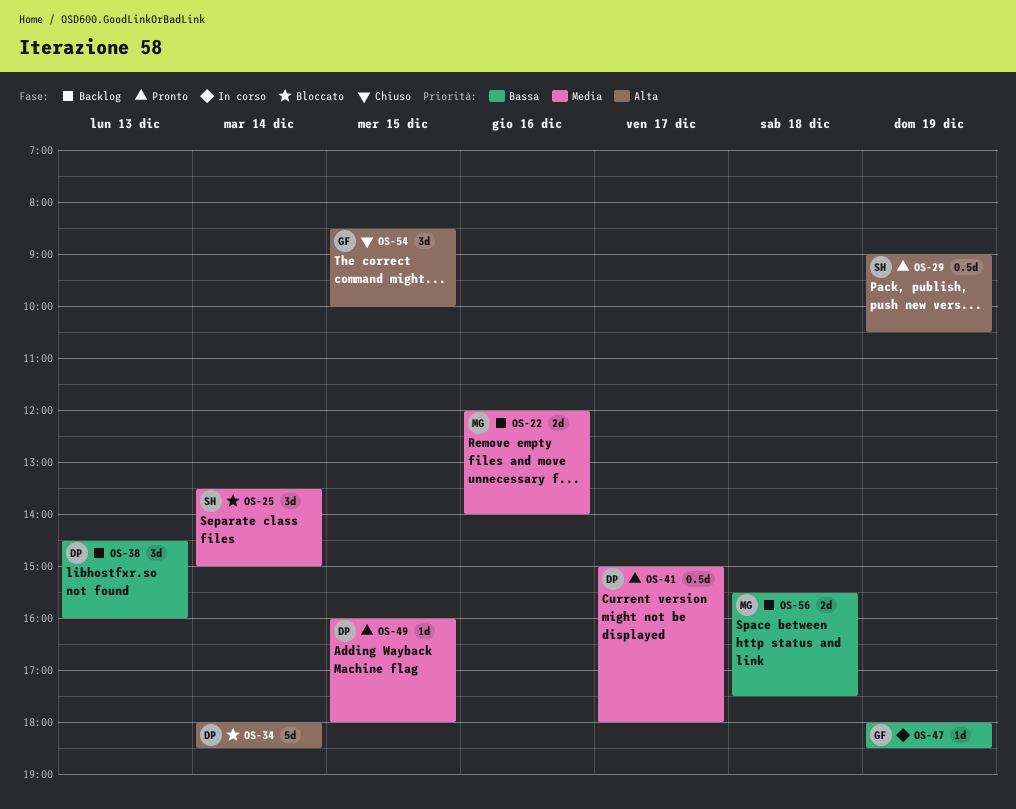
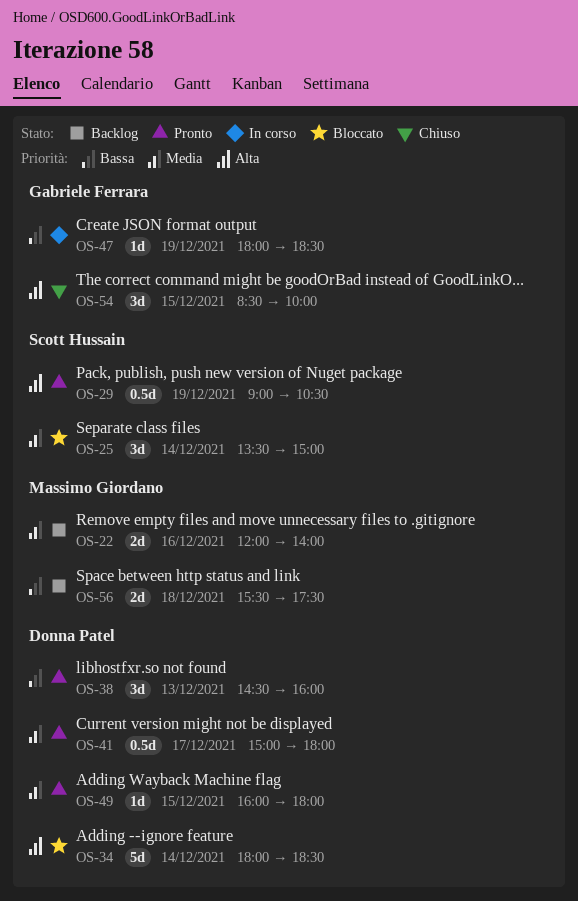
OS-38, status: Backlog -> Pronto

